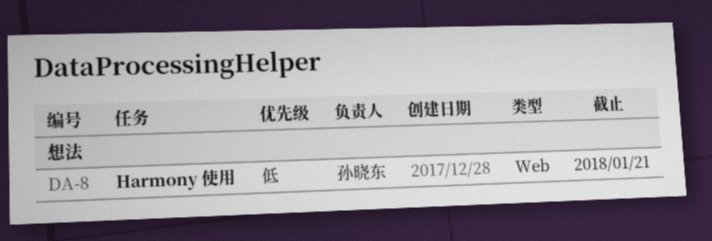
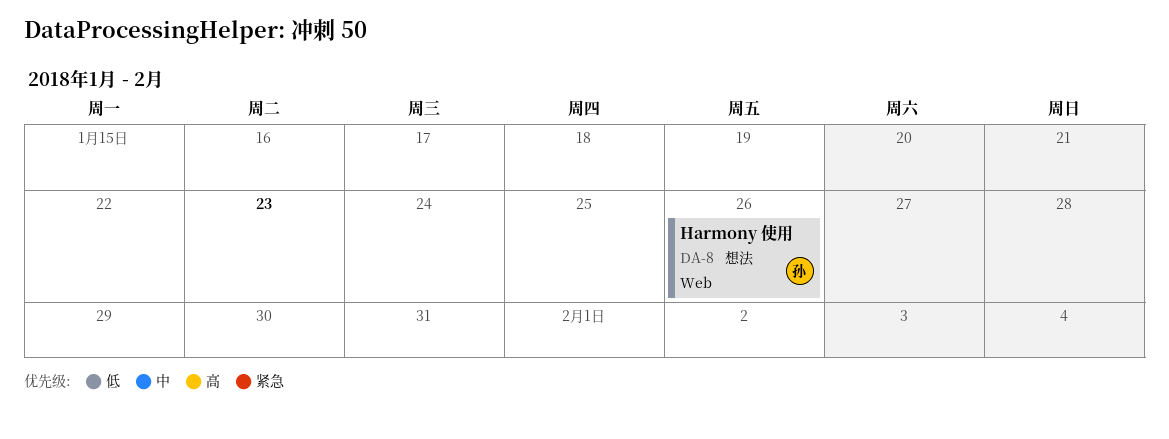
DA-8, due: Jan 21 -> Jan 26

